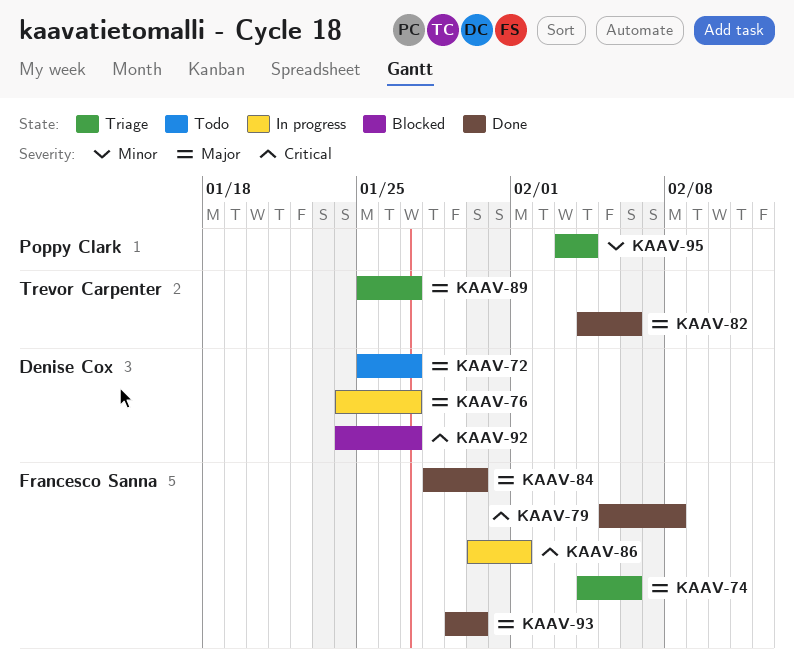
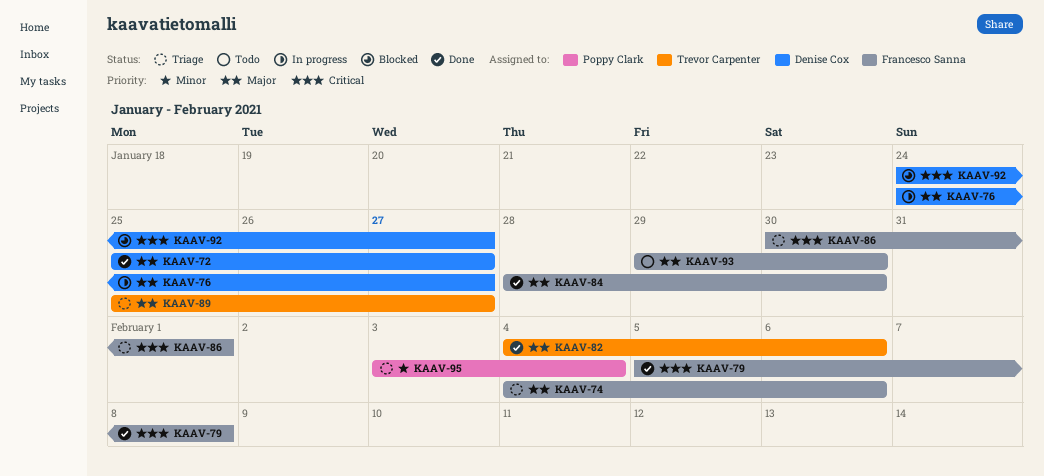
KAAV-72, status: Todo -> Done
KAAV-86, status: In progress -> Triage
KAAV-93, status: Done -> Todo

